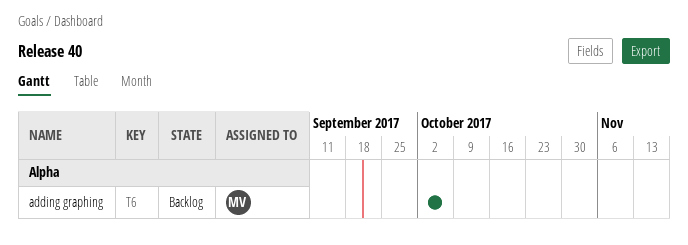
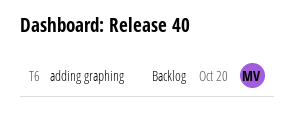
T6, due: Oct 6 -> Oct 20

